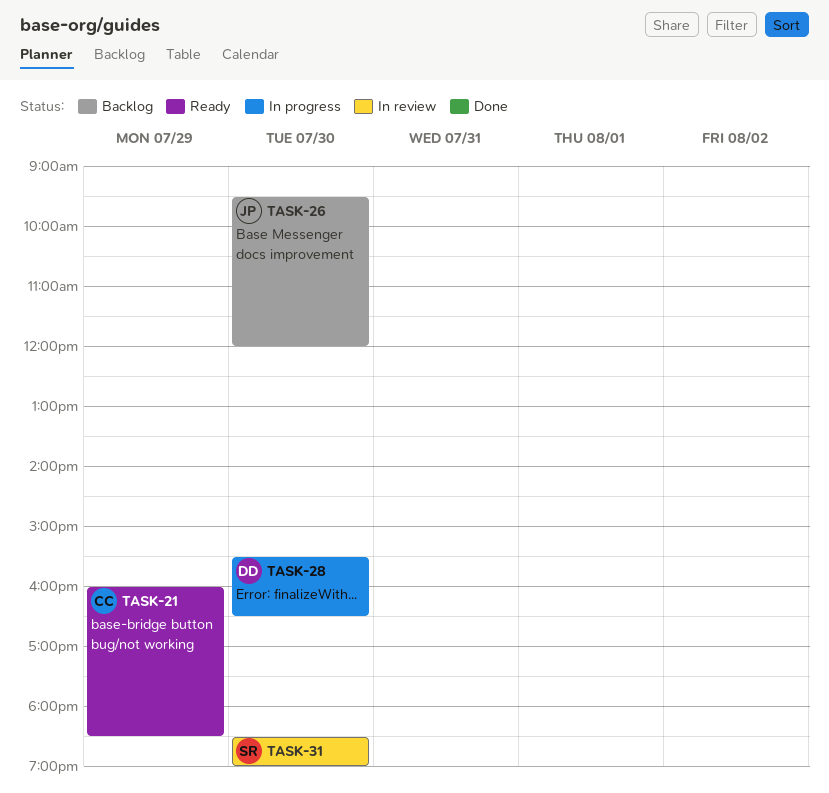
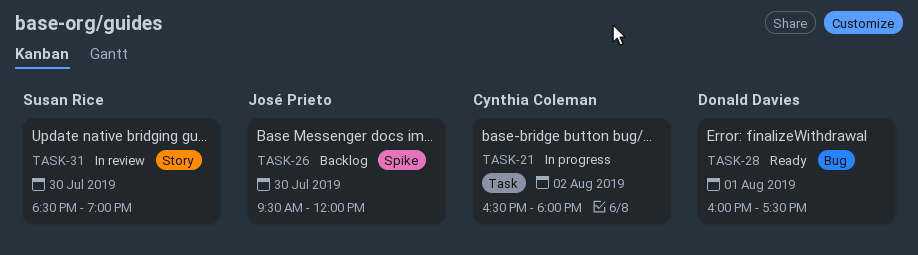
TASK-21, status: Ready -> In progress
TASK-21, day: Jul 29 -> Aug 2
TASK-21, begins: 16:00 -> 16:30
TASK-21, ends: 18:30 -> 18:00
TASK-28, status: In progress -> Ready
TASK-28, day: Jul 30 -> Aug 1
TASK-28, begins: 15:30 -> 16:00
TASK-28, ends: 16:30 -> 17:30

